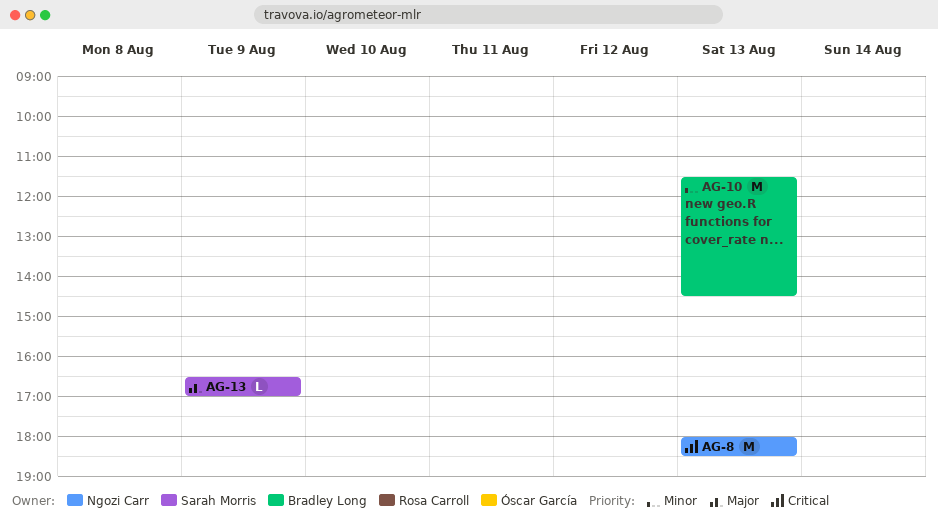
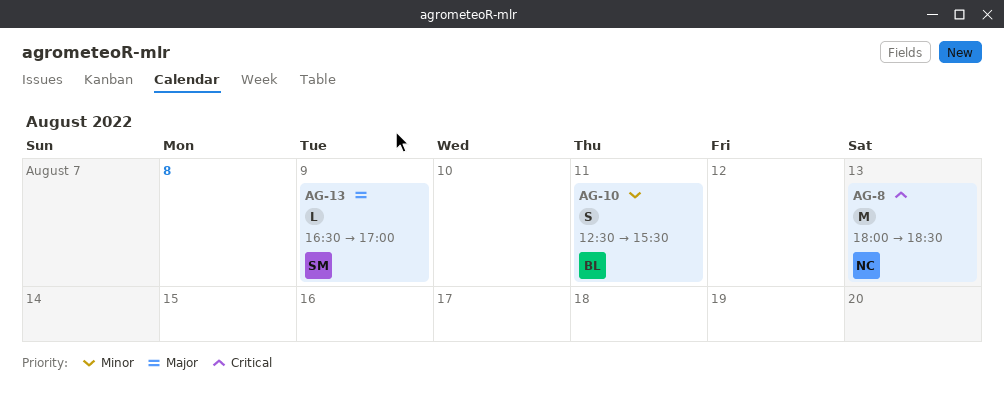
AG-10, estimate: M -> S
AG-10, day: Aug 13 -> Aug 11
AG-10, begins: 11:30 -> 12:30
AG-10, ends: 14:30 -> 15:30

